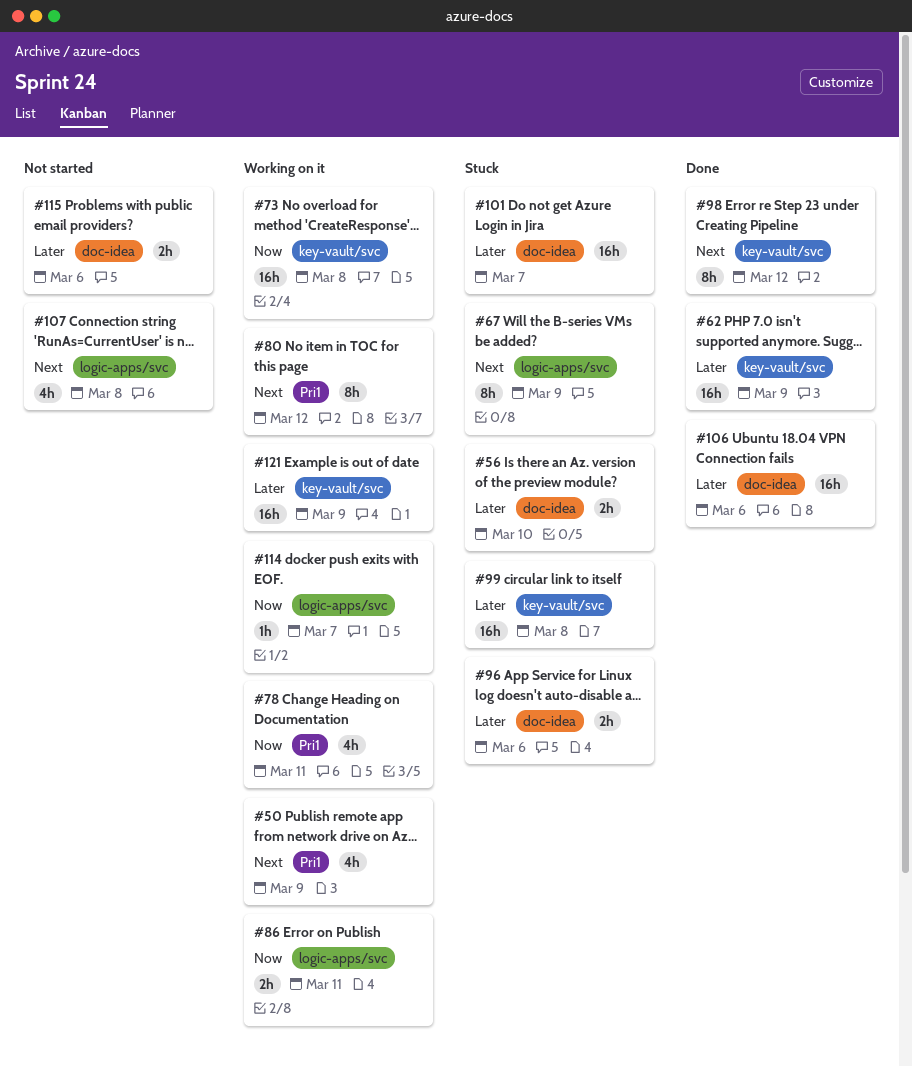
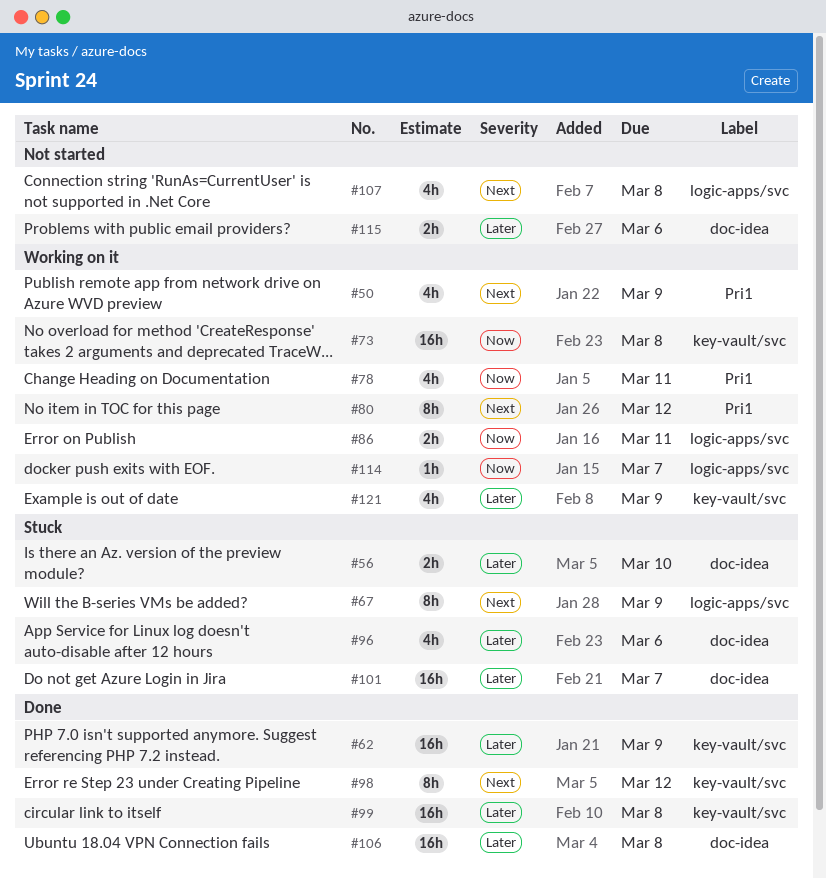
#96, estimate: 2h -> 4h
#99, status: Stuck -> Done
#106, due: Mar 6 -> Mar 8
#121, estimate: 16h -> 4h

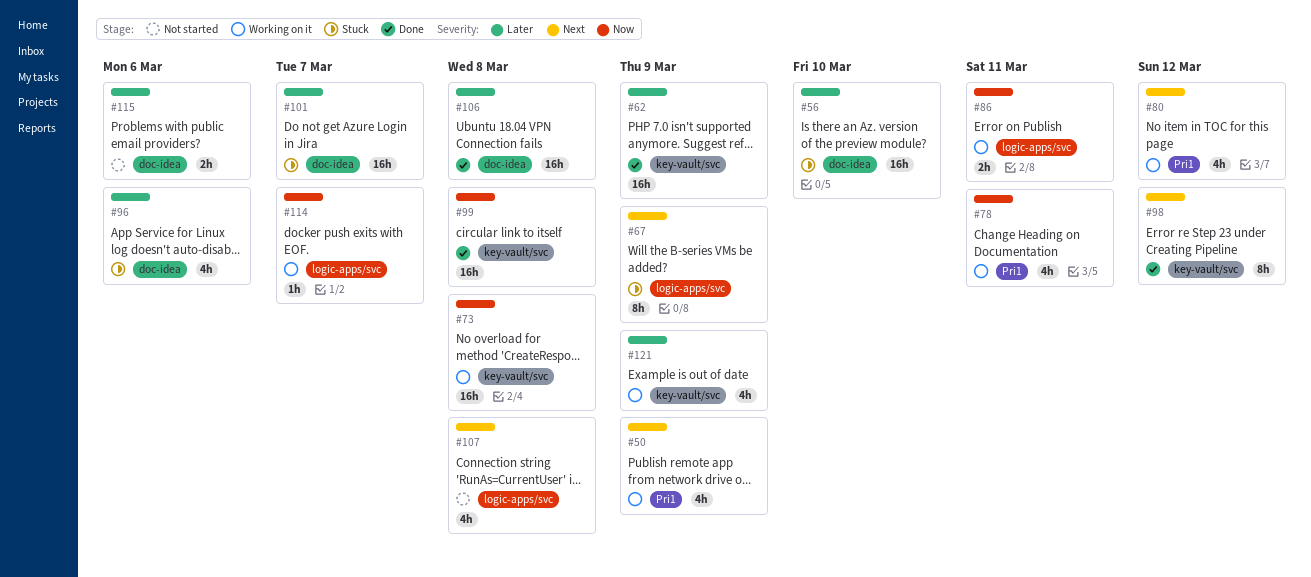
#56, estimate: 2h -> 16h
#80, estimate: 8h -> 4h
#99, priority: Later -> Now

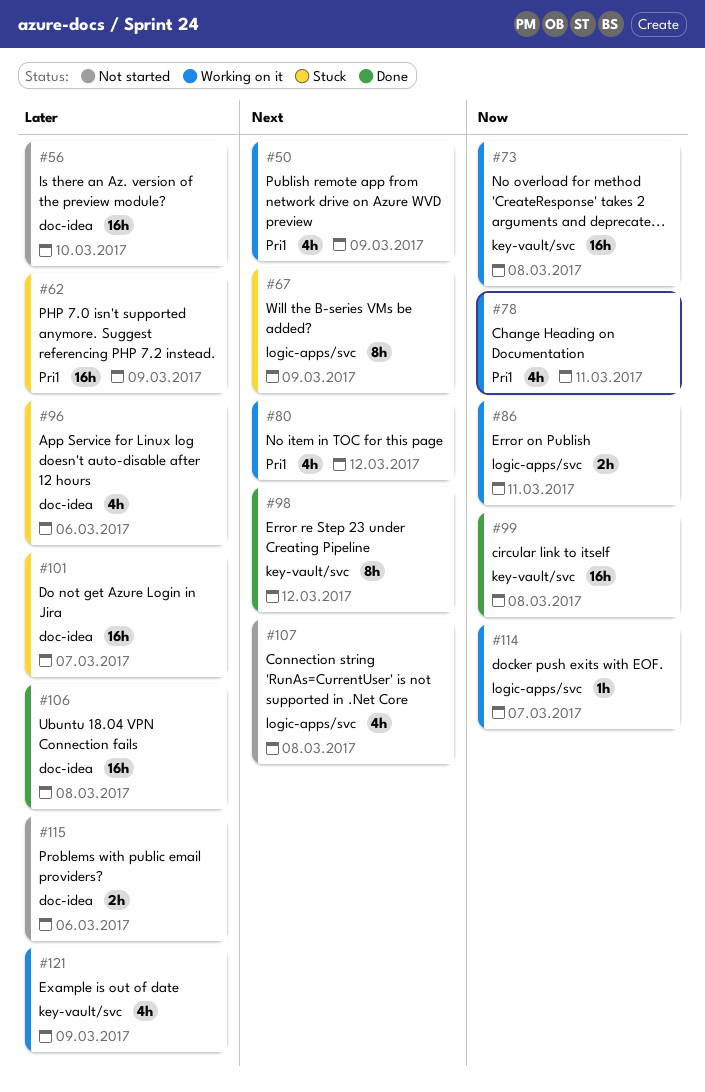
#56, status: Stuck -> Not started
#62, status: Done -> Stuck
#62, label: key-vault/svc -> Pri1

